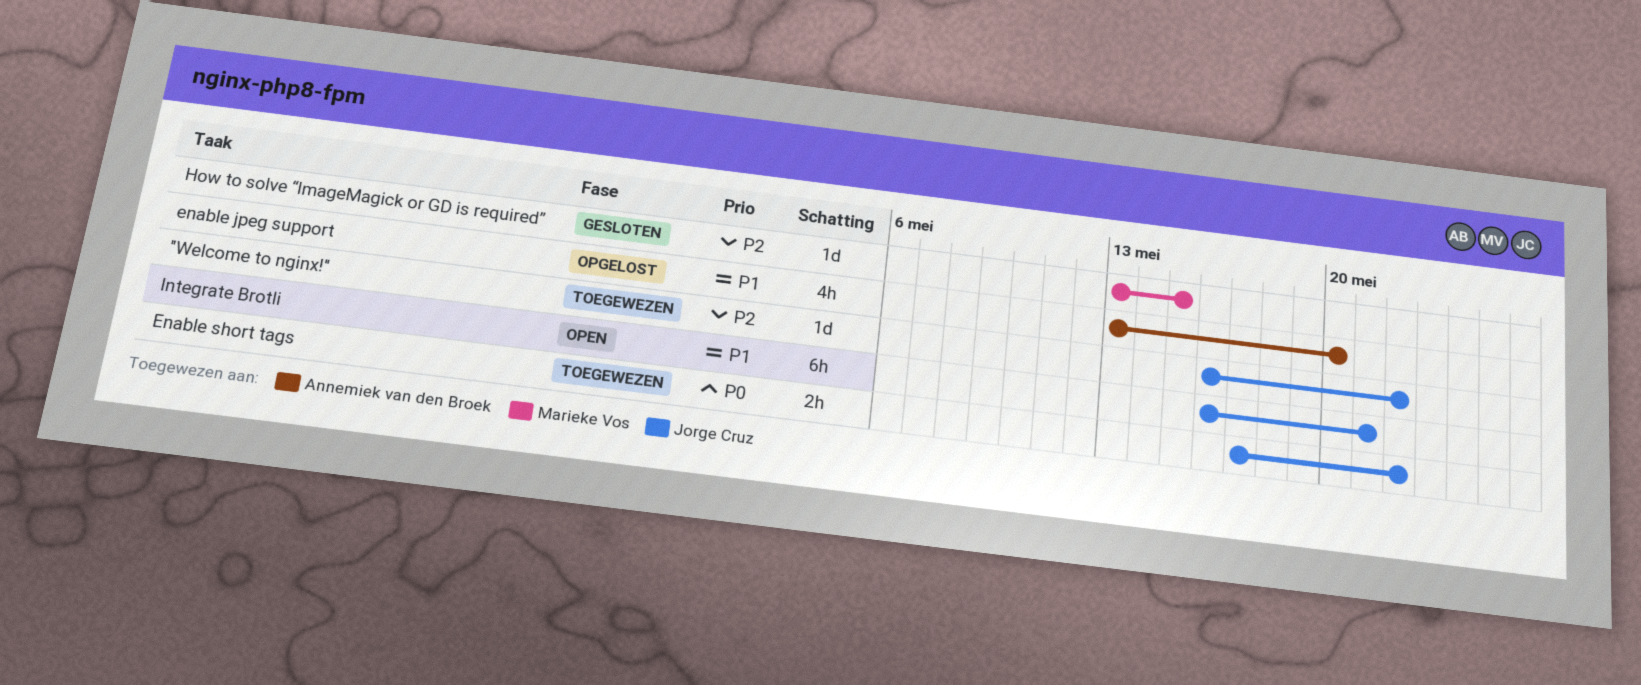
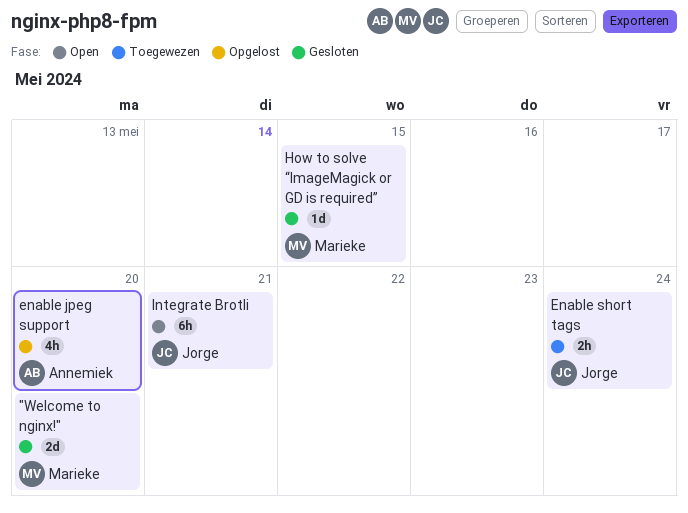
"Welcome to nginx!", status: Toegewezen -> Gesloten
"Welcome to nginx!", owner: Jorge Cruz -> Marieke Vos
"Welcome to nginx!", estimate: 1d -> 2d
"Welcome to nginx!", due: May 22 -> May 20
Enable short tags, due: May 22 -> May 24

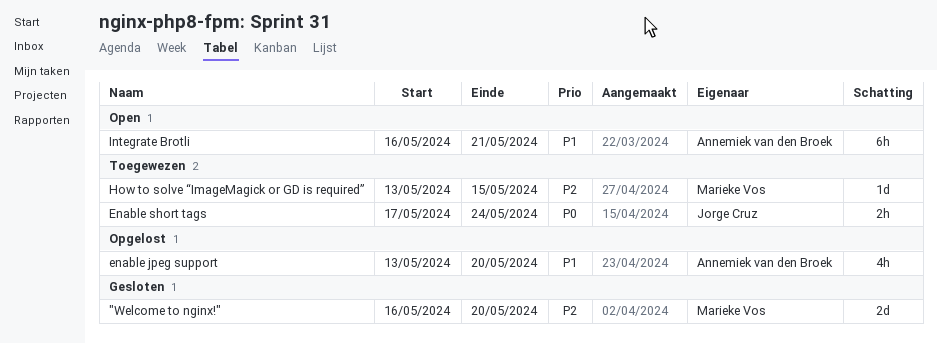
How to solve “ImageMagick or GD is required”, status: Gesloten -> Toegewezen
Integrate Brotli, owner: Jorge Cruz -> Annemiek van den Broek

